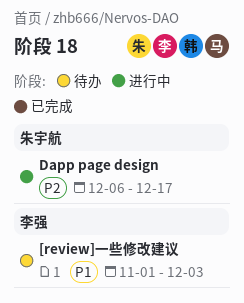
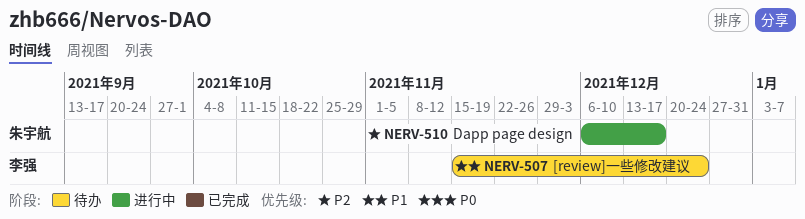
[review]一些修改建议, start: Nov 1 -> Nov 15
[review]一些修改建议, due: Dec 3 -> Dec 24

